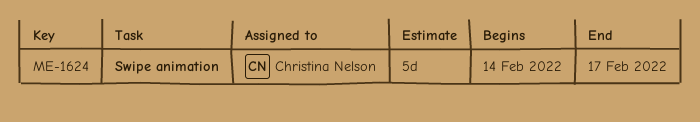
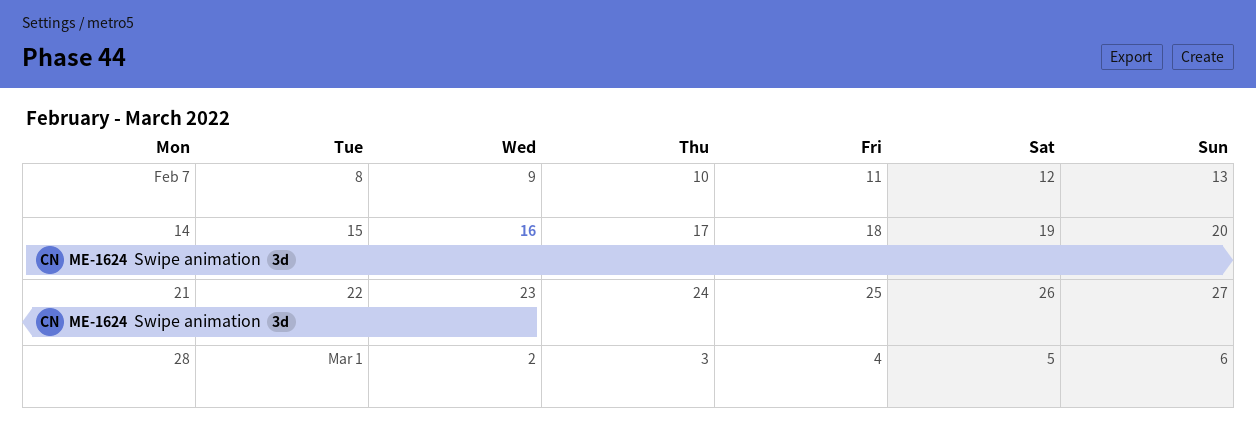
ME-1624, estimate: 5d -> 3d
ME-1624, due: Feb 17 -> Feb 23

